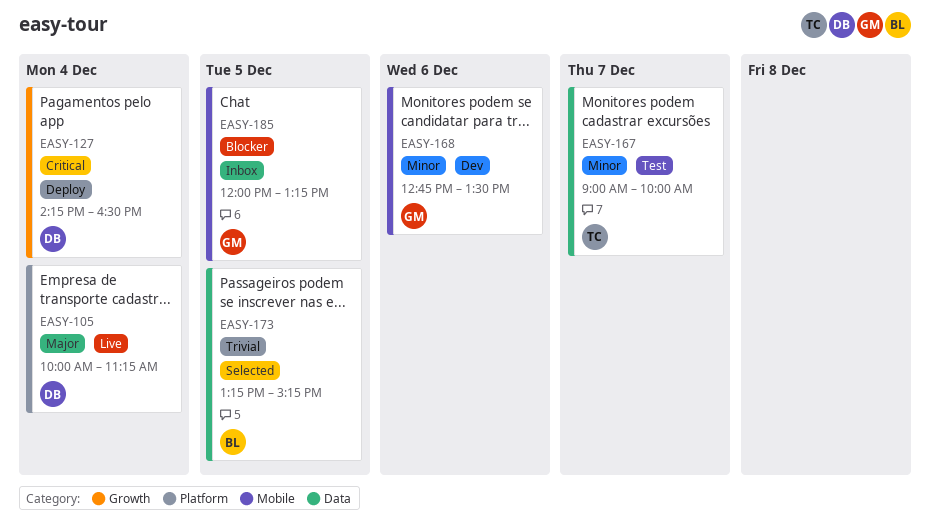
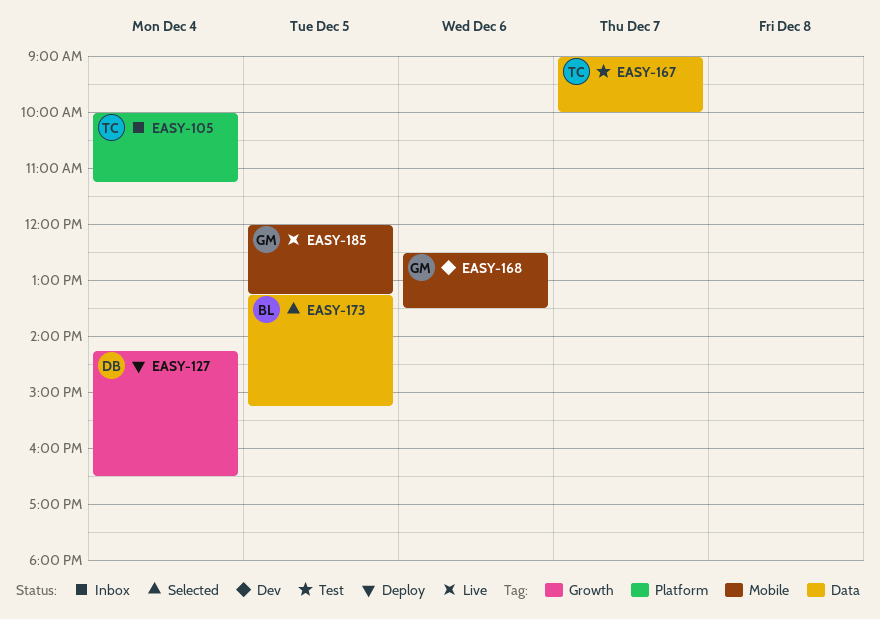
EASY-105, status: Live -> Inbox
EASY-105, owner: DB -> TC
EASY-168, begins: 12:45 -> 12:30
EASY-185, status: Inbox -> Live

